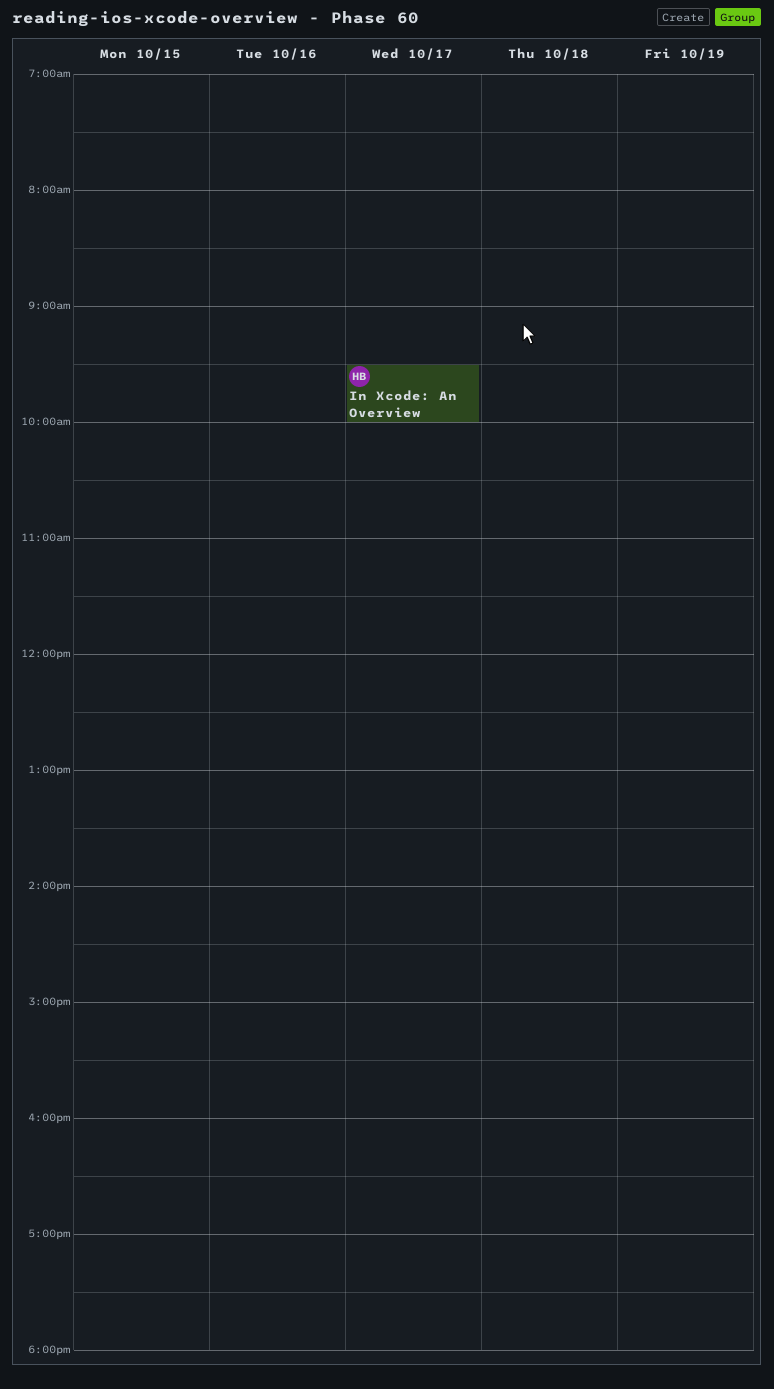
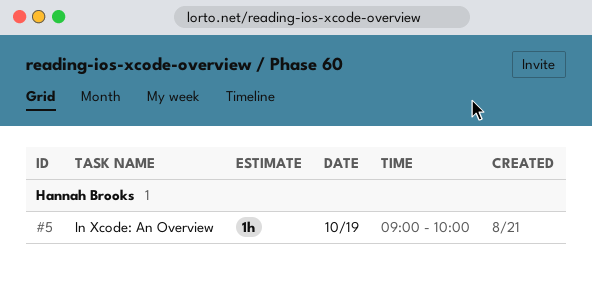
In Xcode: An Overview, day: Oct 17 -> Oct 19
In Xcode: An Overview, begins: 09:30 -> 09:00

